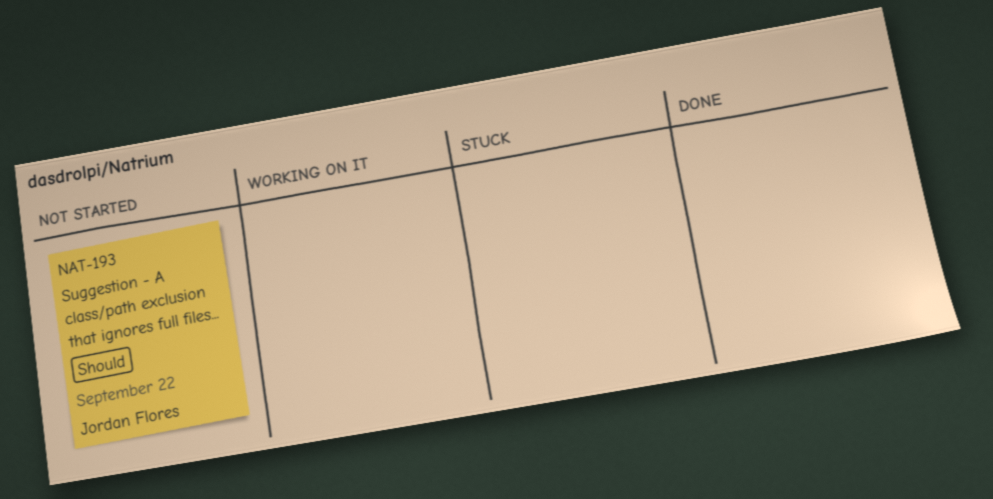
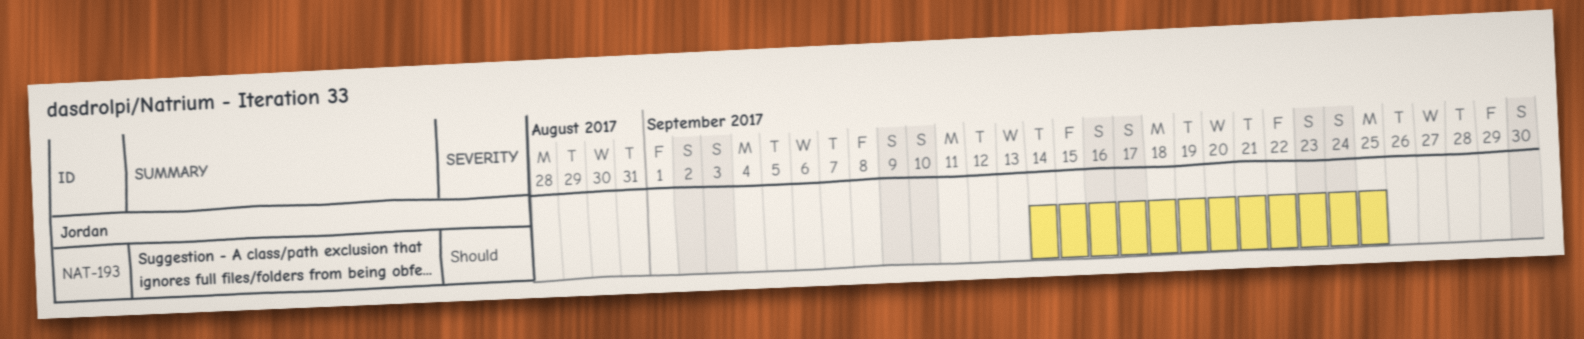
NAT-193, due: Sep 22 -> Sep 25

